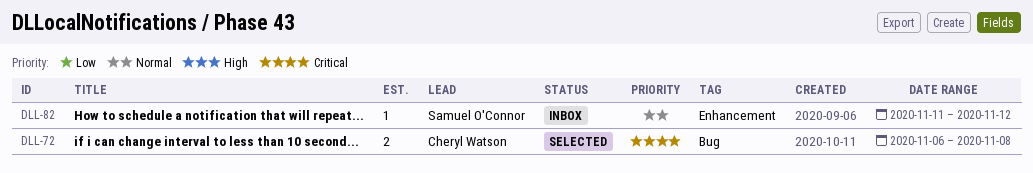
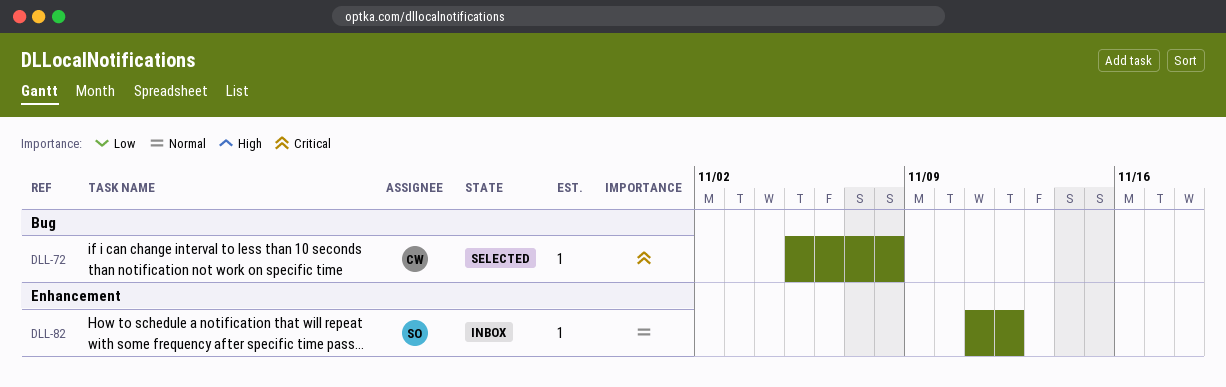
DLL-72, estimate: 2 -> 1
DLL-72, start: Nov 6 -> Nov 5

